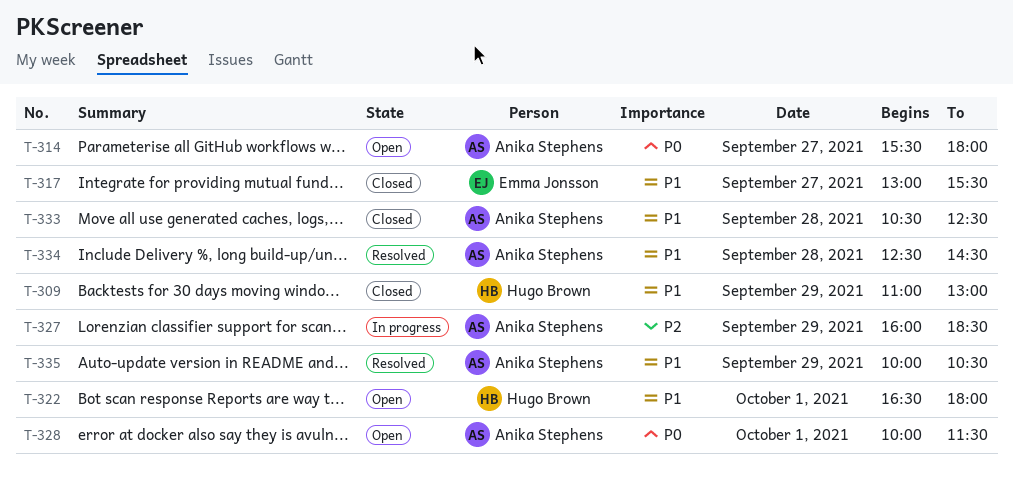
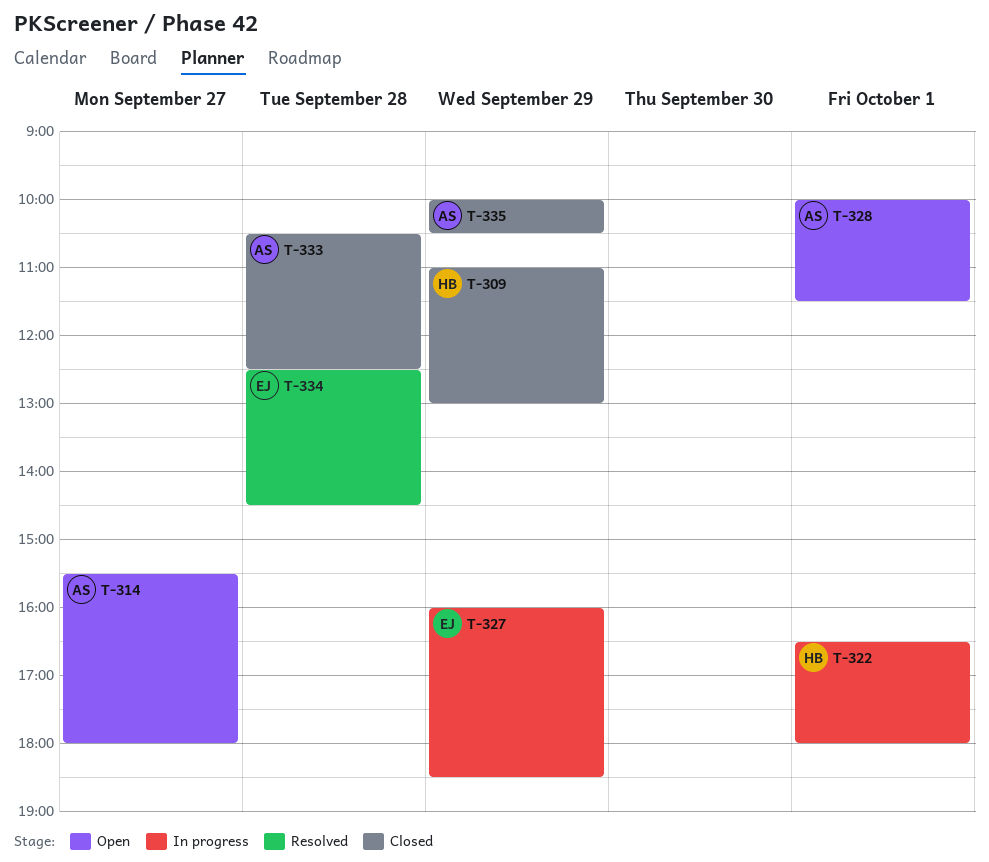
T-317: present -> none
T-322, status: Open -> In progress
T-327, owner: Anika Stephens -> Emma Jonsson
T-334, owner: Anika Stephens -> Emma Jonsson
T-335, status: Resolved -> Closed

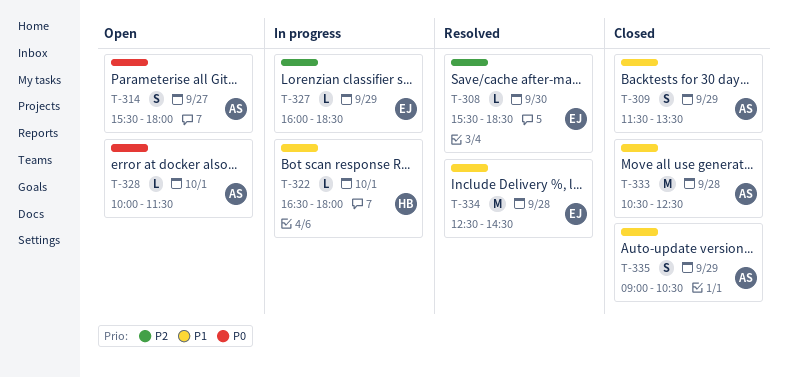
T-308: none -> present
T-309, owner: HB -> AS
T-309, begins: 11:00 -> 11:30
T-309, ends: 13:00 -> 13:30
T-335, begins: 10:00 -> 09:00

